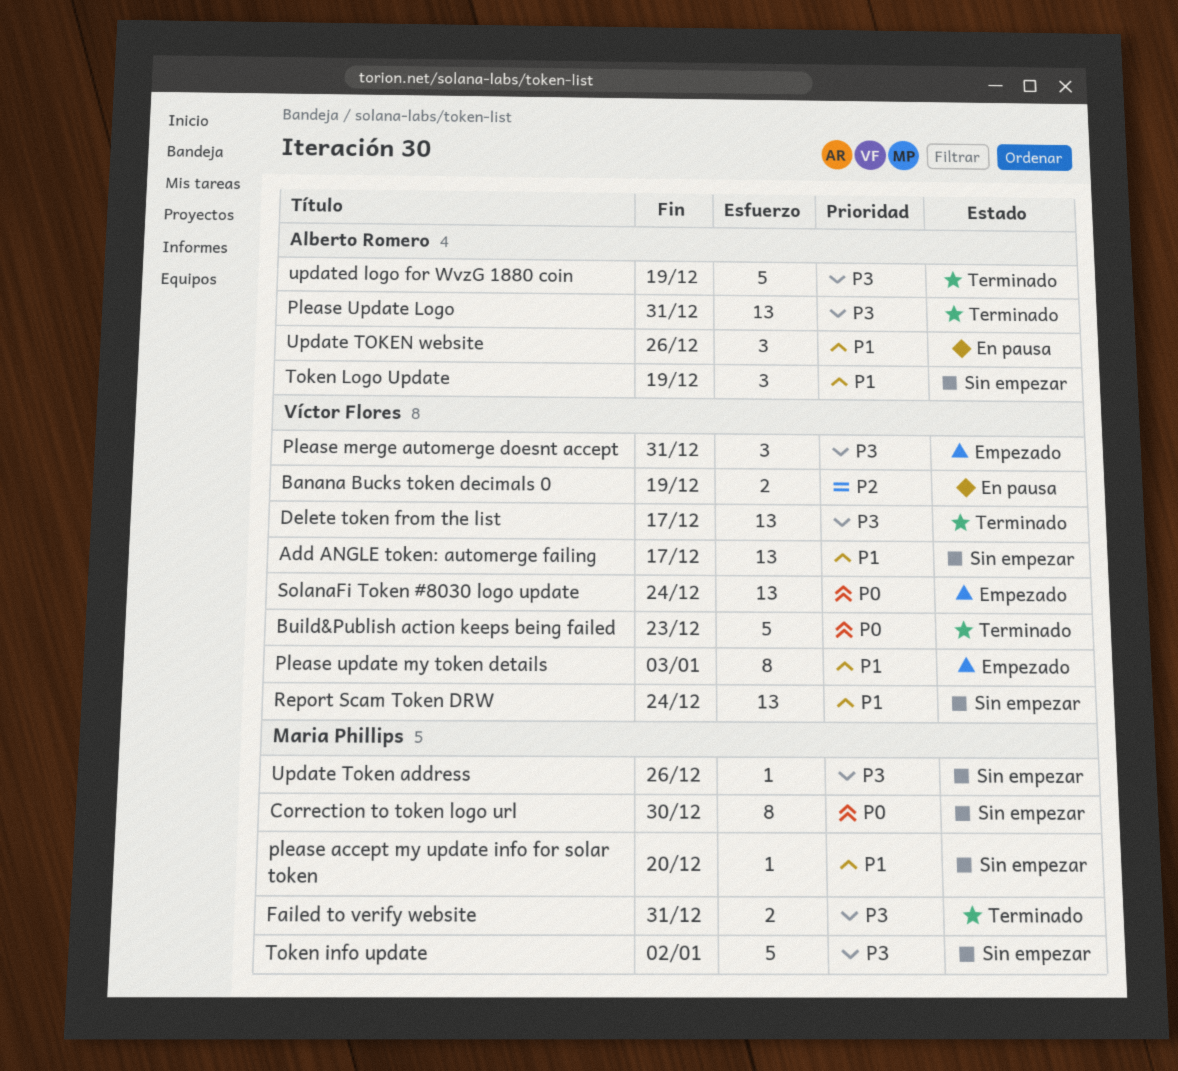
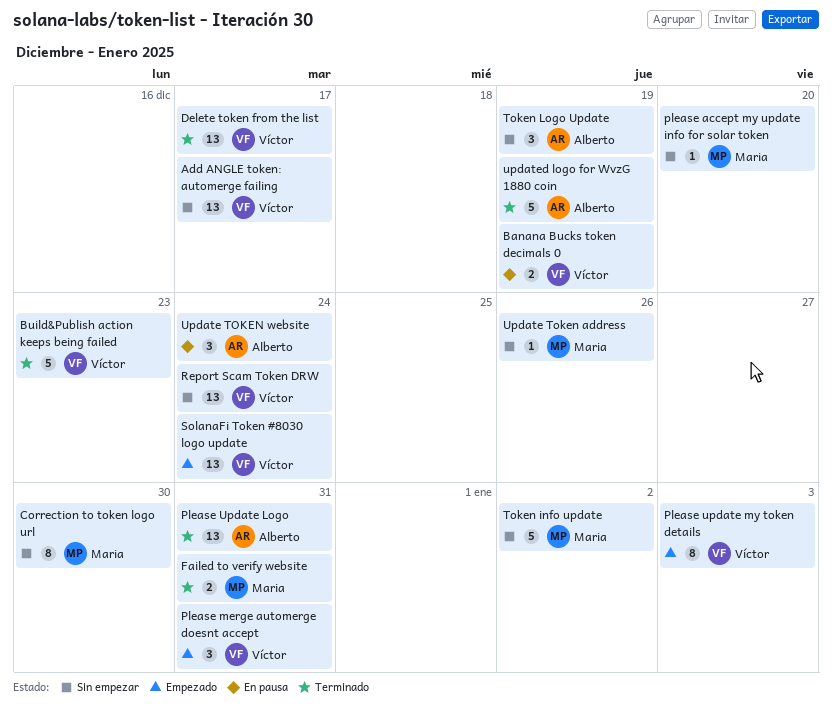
Update TOKEN website, due: Dec 26 -> Dec 24

